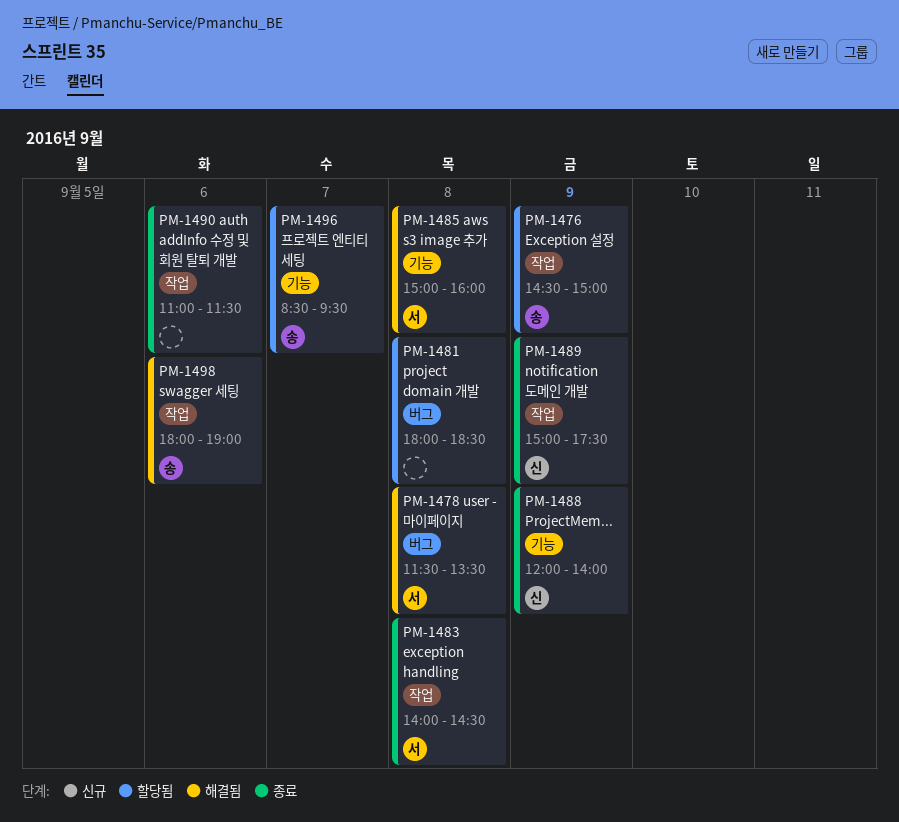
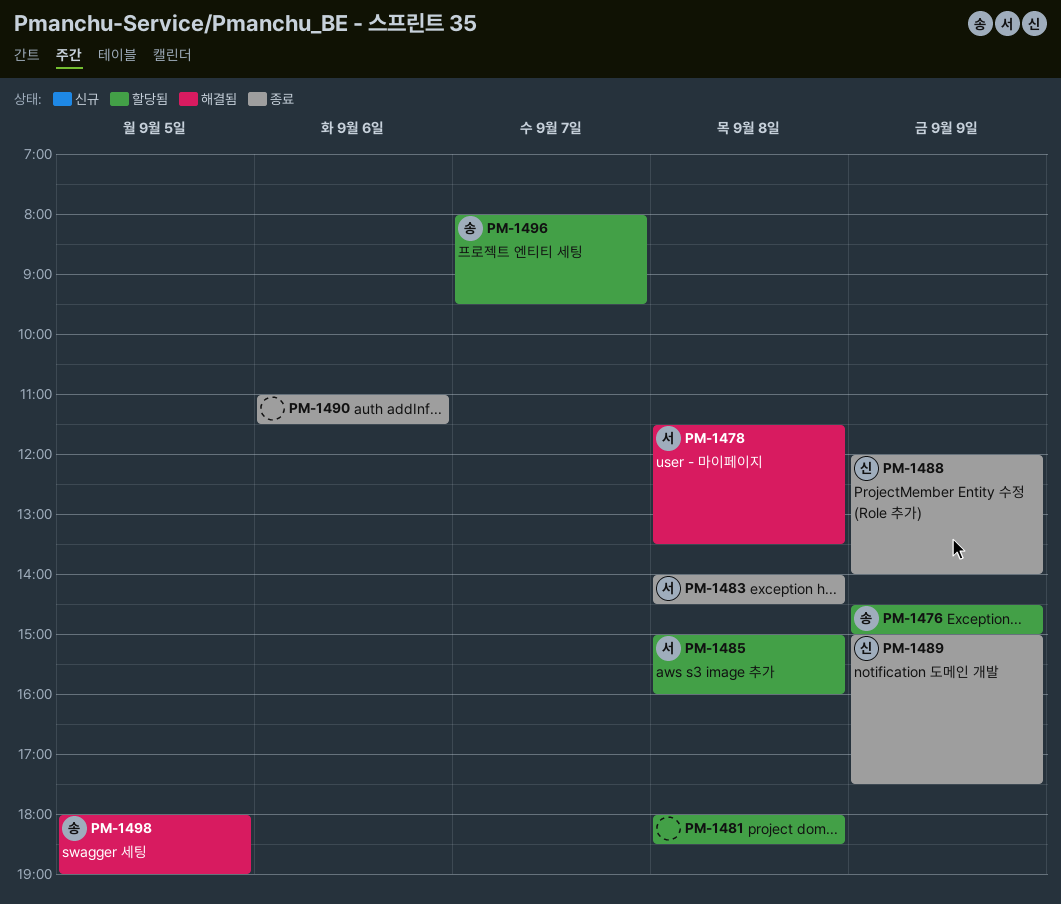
PM-1485, status: 해결됨 -> 할당됨
PM-1496, begins: 08:30 -> 08:00
PM-1498, day: Sep 6 -> Sep 5

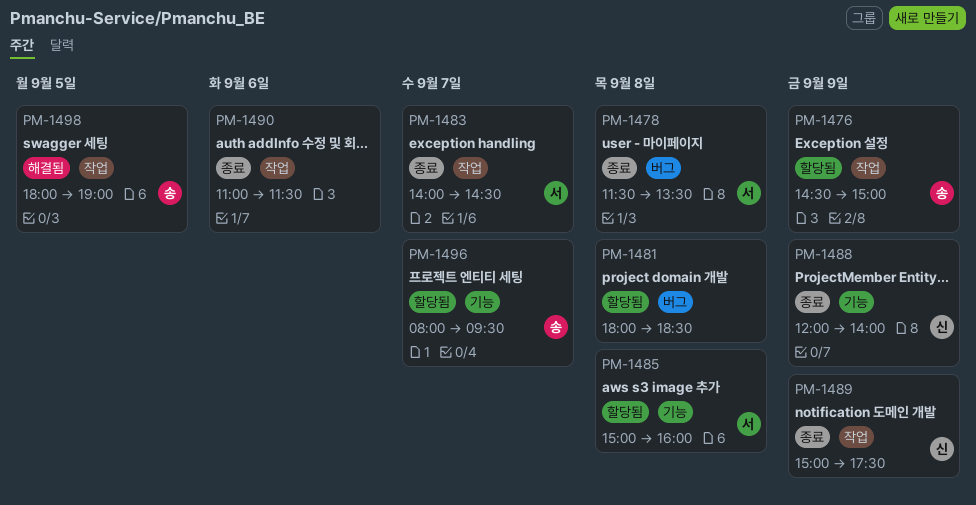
PM-1478, status: 해결됨 -> 종료
PM-1483, day: Sep 8 -> Sep 7

